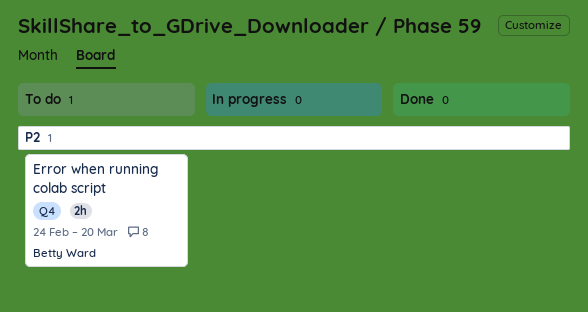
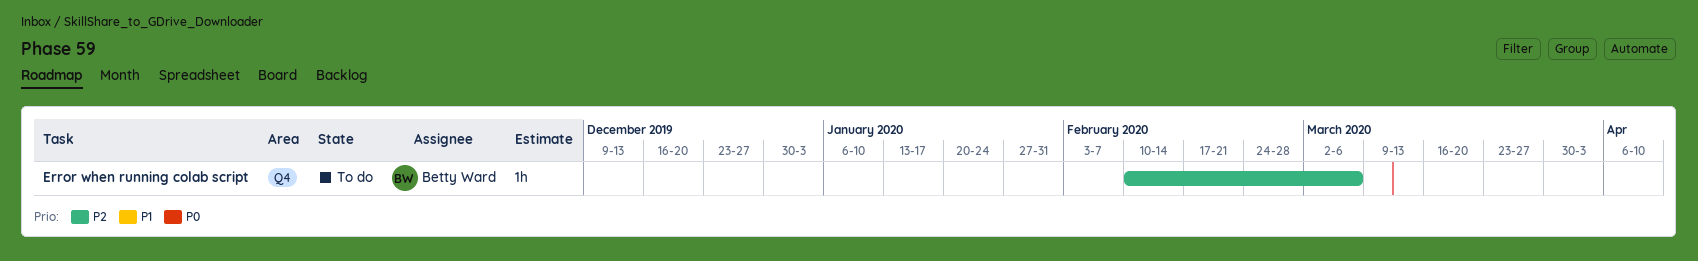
Error when running colab script, estimate: 2h -> 1h
Error when running colab script, start: Feb 24 -> Feb 10
Error when running colab script, due: Mar 20 -> Mar 6

